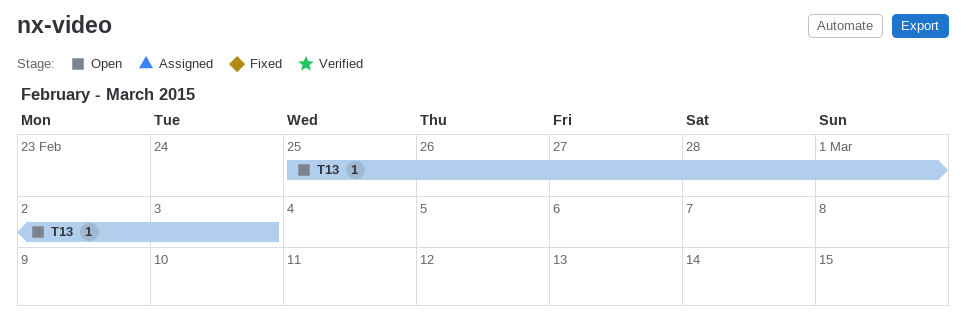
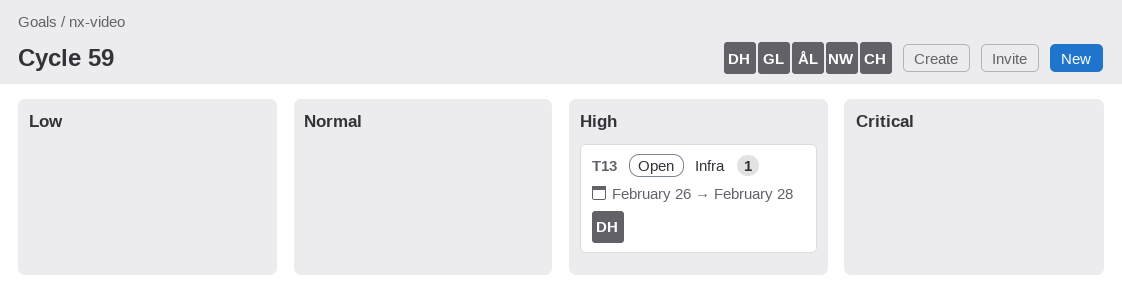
T13, start: Feb 25 -> Feb 26
T13, due: Mar 3 -> Feb 28

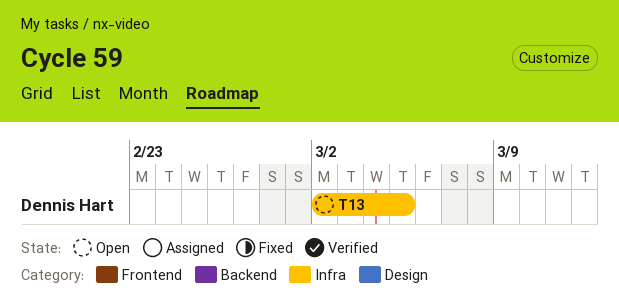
T13, start: Feb 26 -> Mar 2
T13, due: Feb 28 -> Mar 5

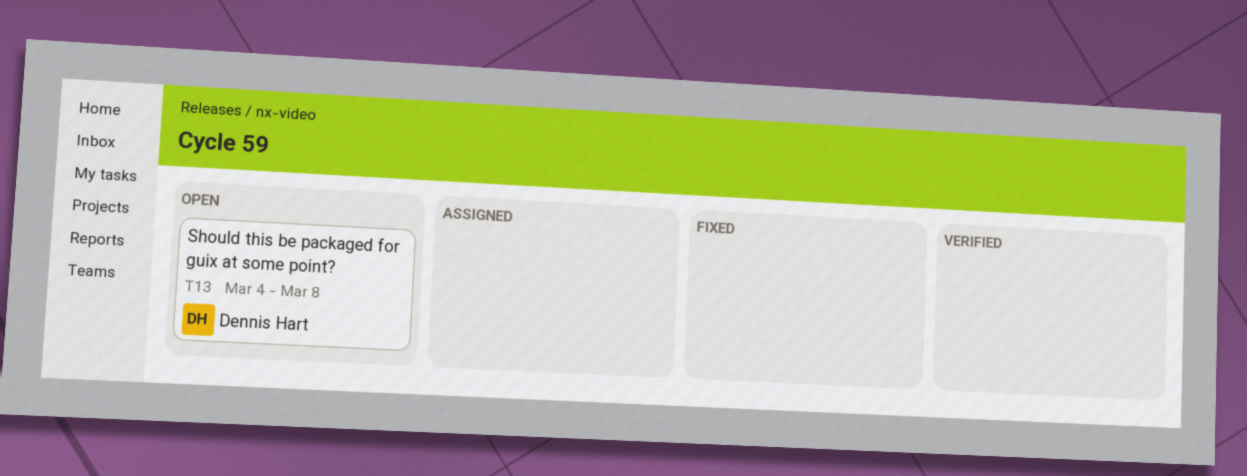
T13, start: Mar 2 -> Mar 4
T13, due: Mar 5 -> Mar 8

